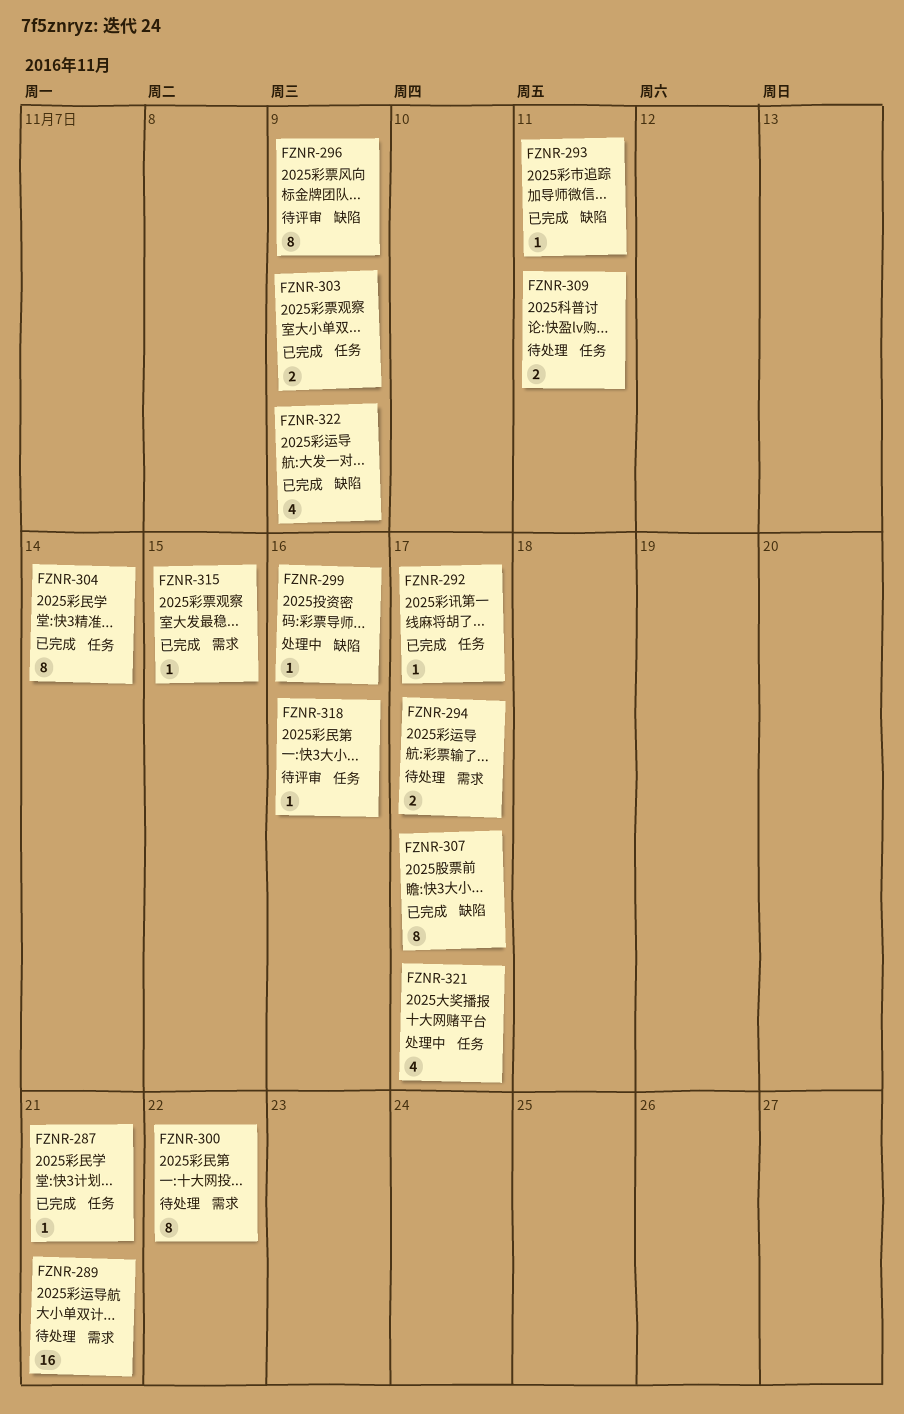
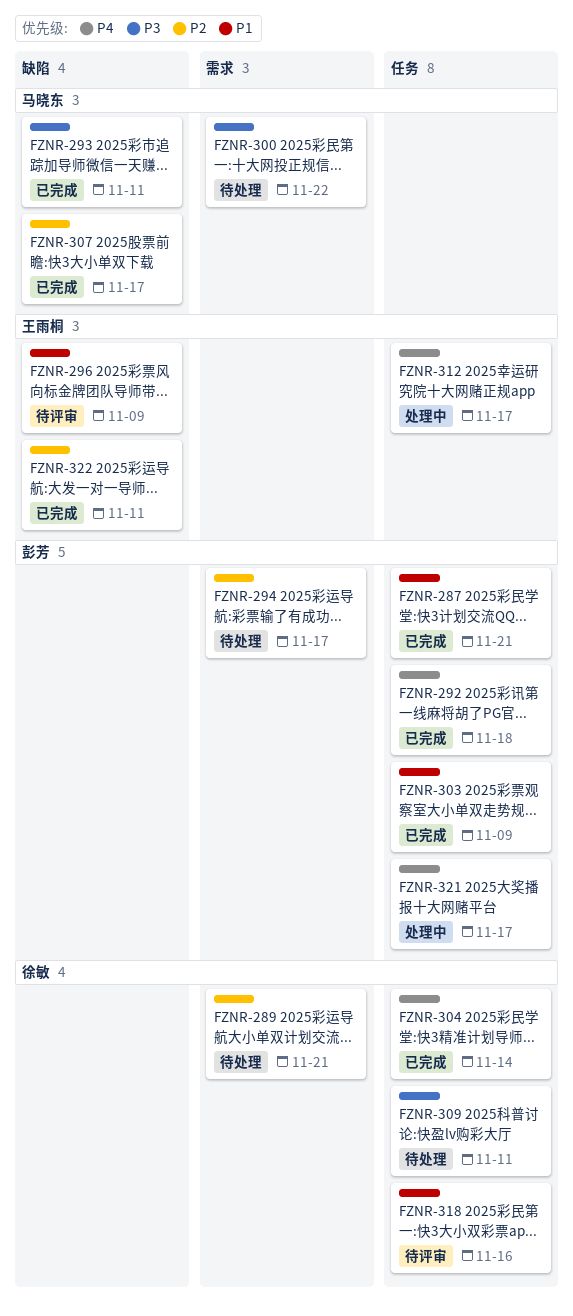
FZNR-292, due: Nov 17 -> Nov 18
FZNR-299: present -> none
FZNR-312: none -> present
FZNR-315: present -> none
FZNR-322, due: Nov 9 -> Nov 11

